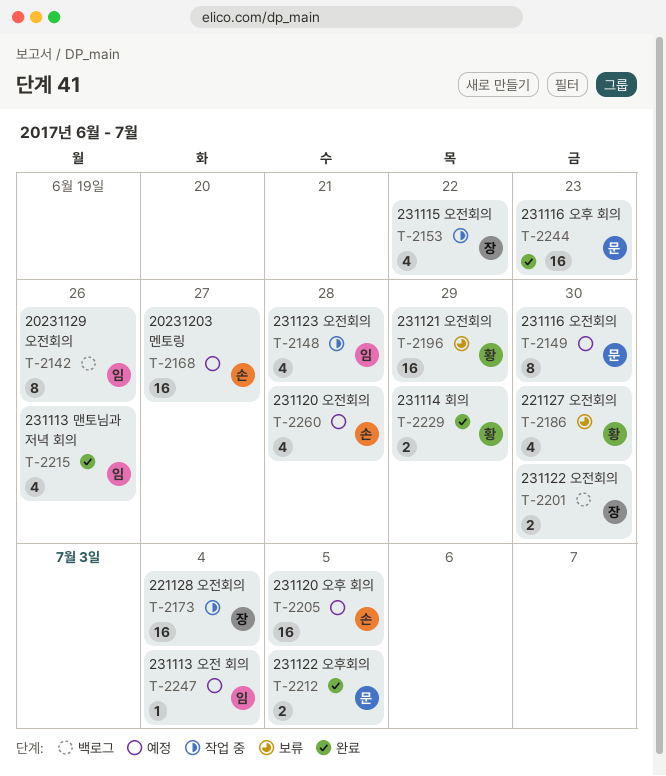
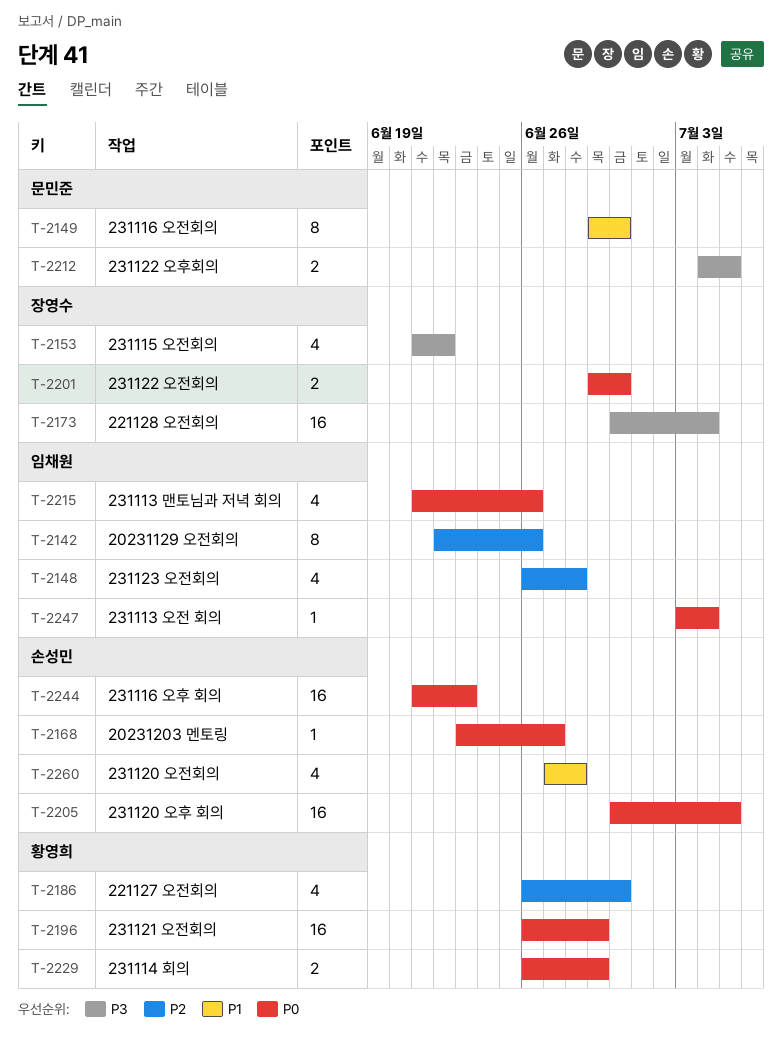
T-2168, estimate: 16 -> 1
T-2244, owner: 문민준 -> 손성민

